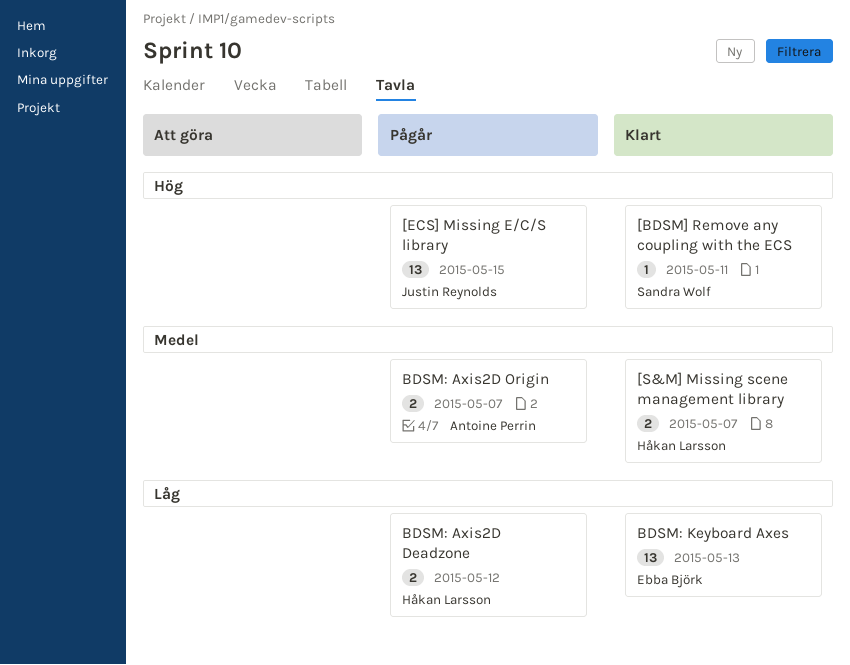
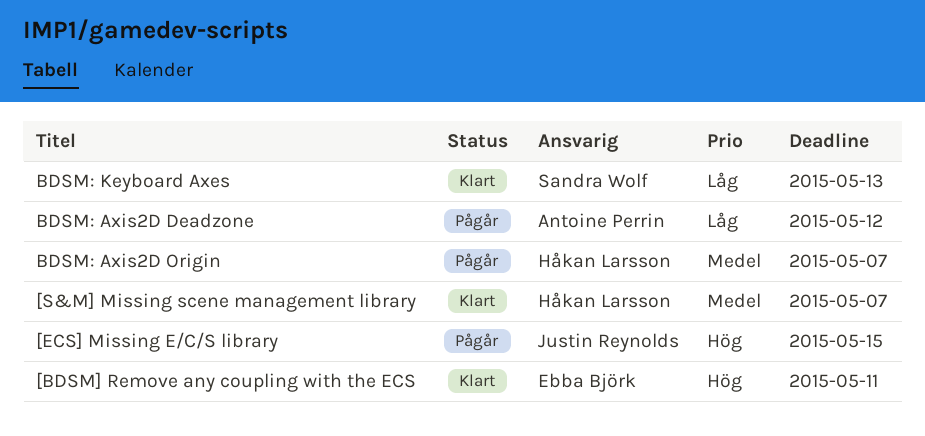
[BDSM] Remove any coupling with the ECS, owner: Sandra Wolf -> Ebba Björk
BDSM: Axis2D Deadzone, owner: Håkan Larsson -> Antoine Perrin
BDSM: Axis2D Origin, owner: Antoine Perrin -> Håkan Larsson
BDSM: Keyboard Axes, owner: Ebba Björk -> Sandra Wolf

